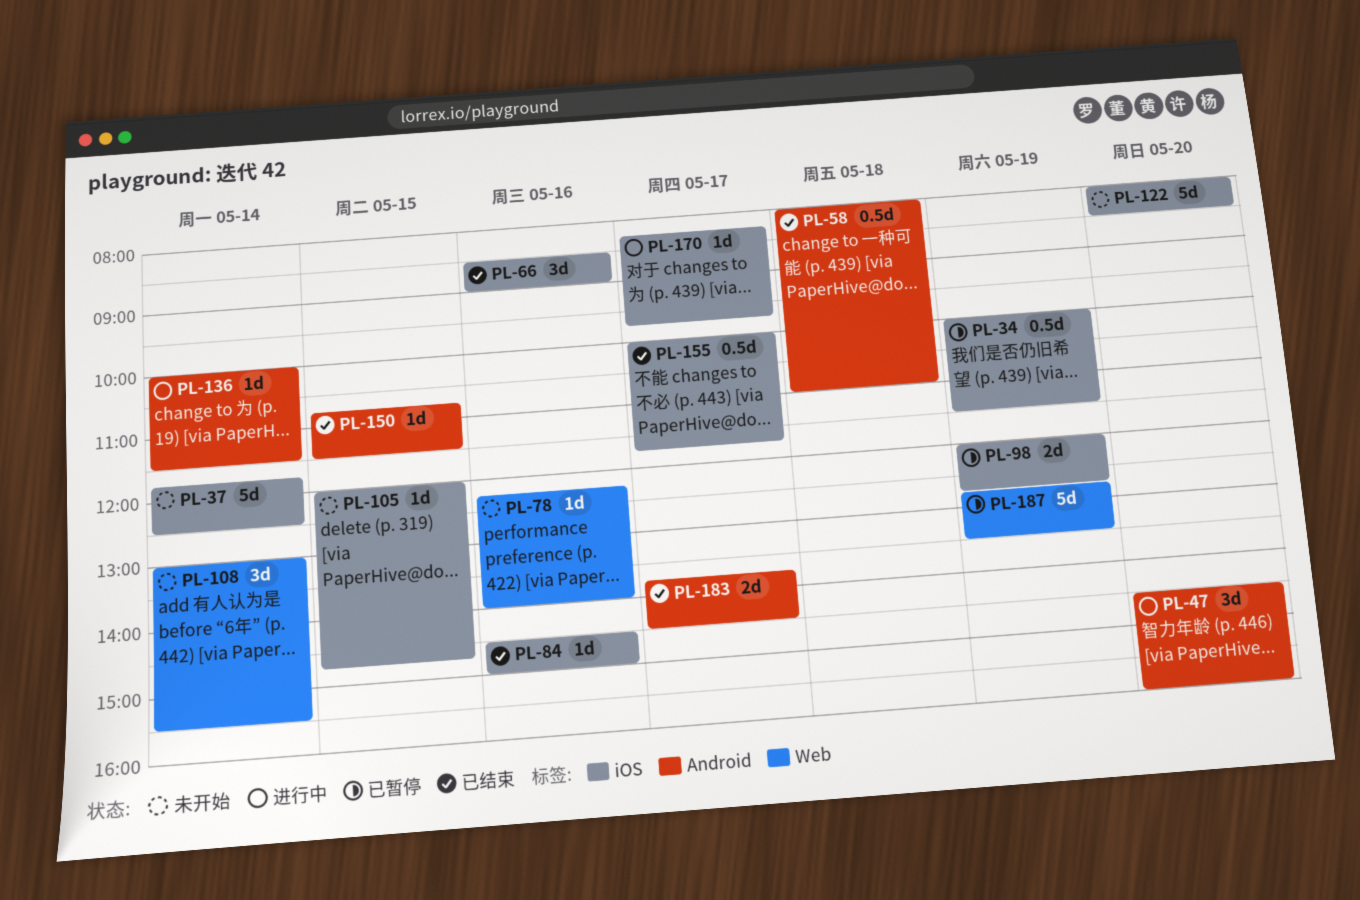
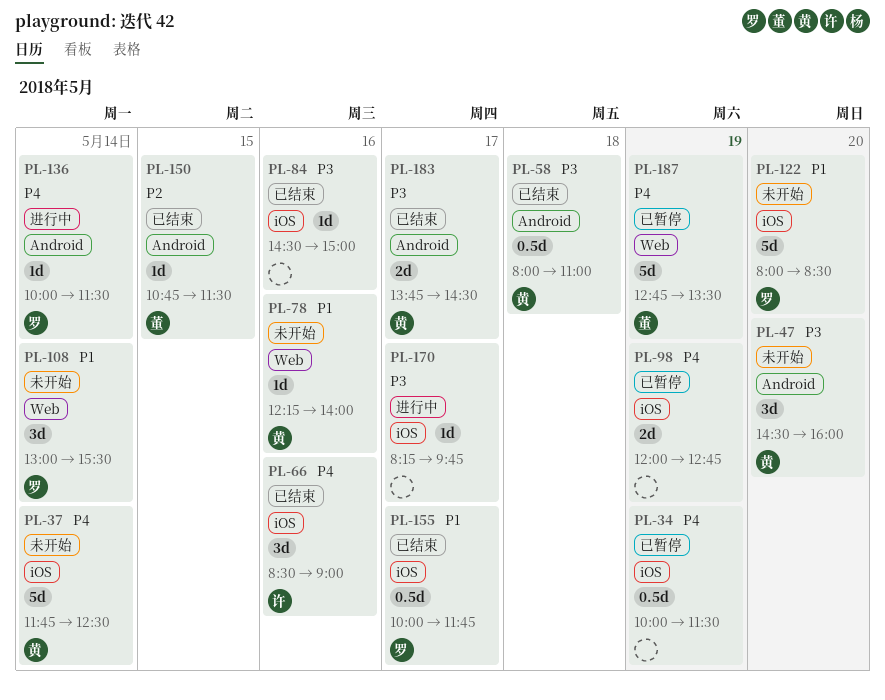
PL-47, status: 进行中 -> 未开始
PL-105: present -> none

